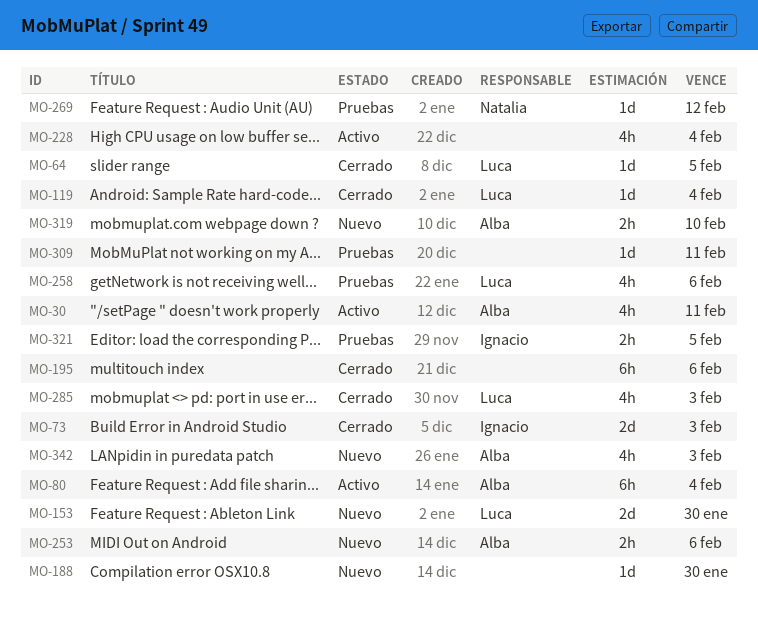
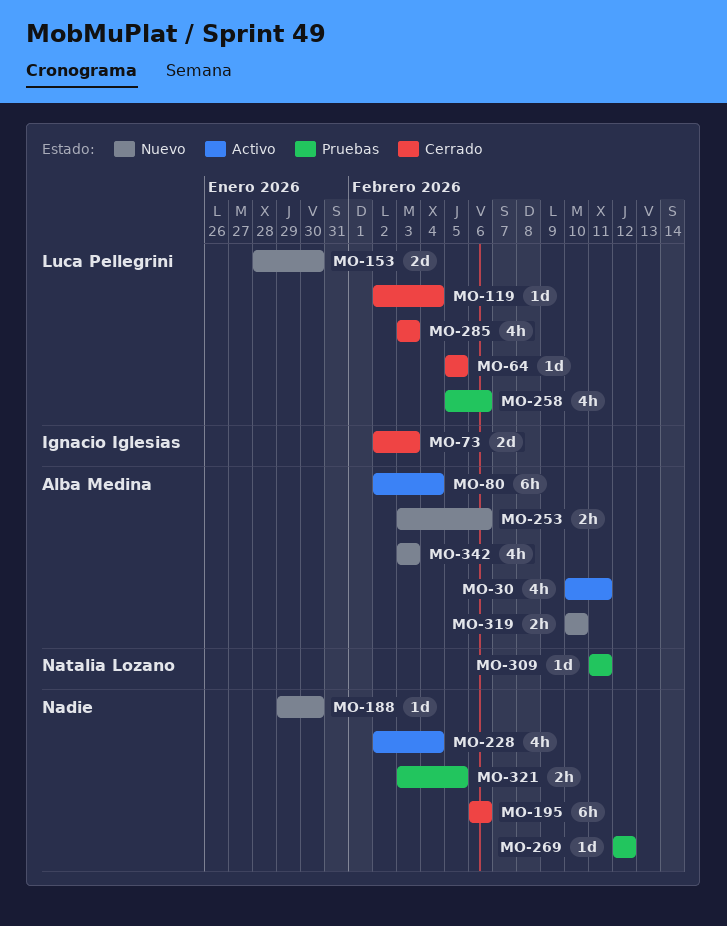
MO-269, owner: Natalia Lozano -> none
MO-309, owner: none -> Natalia Lozano
MO-321, owner: Ignacio Iglesias -> none

